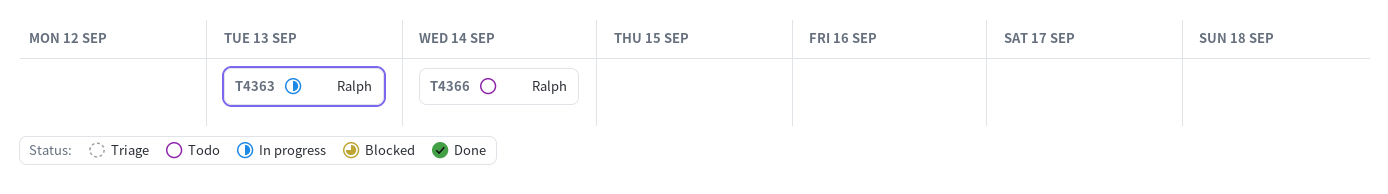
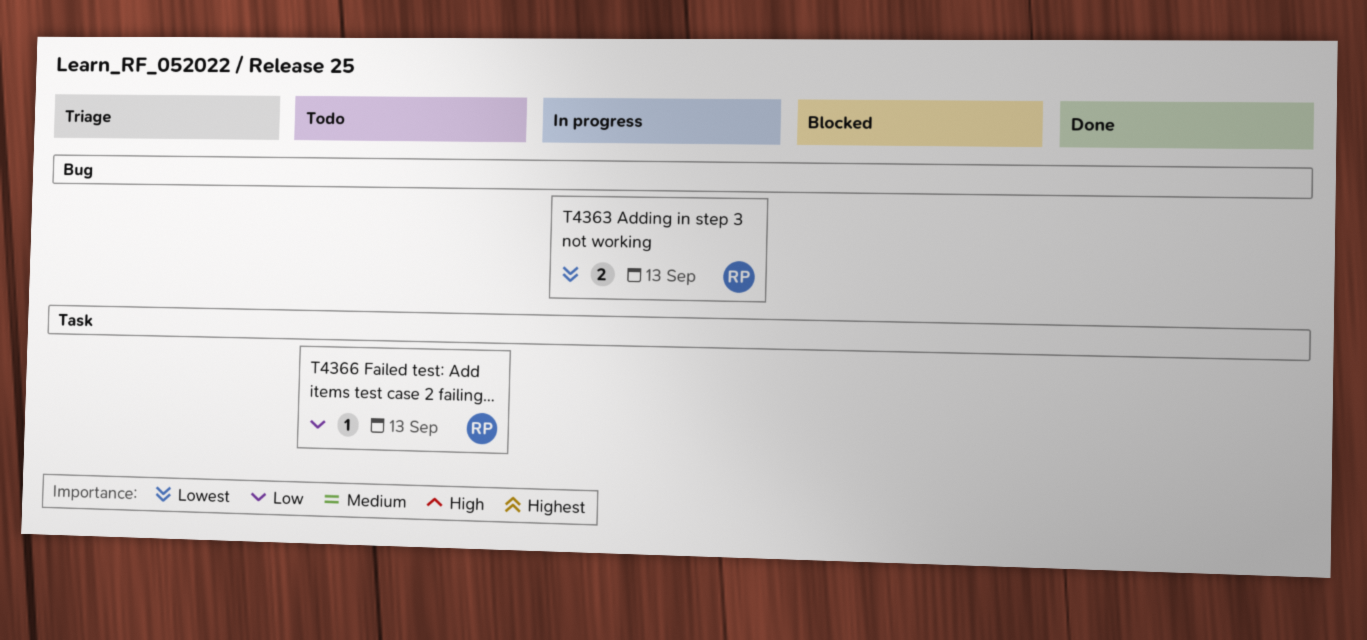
T4366, due: Sep 14 -> Sep 13

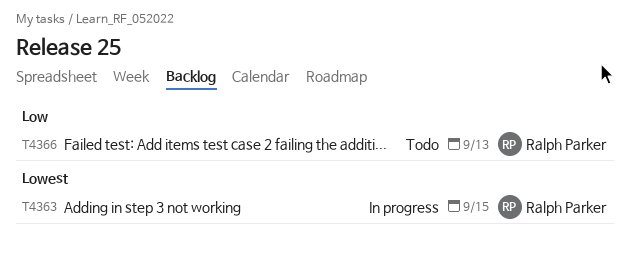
T4363, due: Sep 13 -> Sep 15

